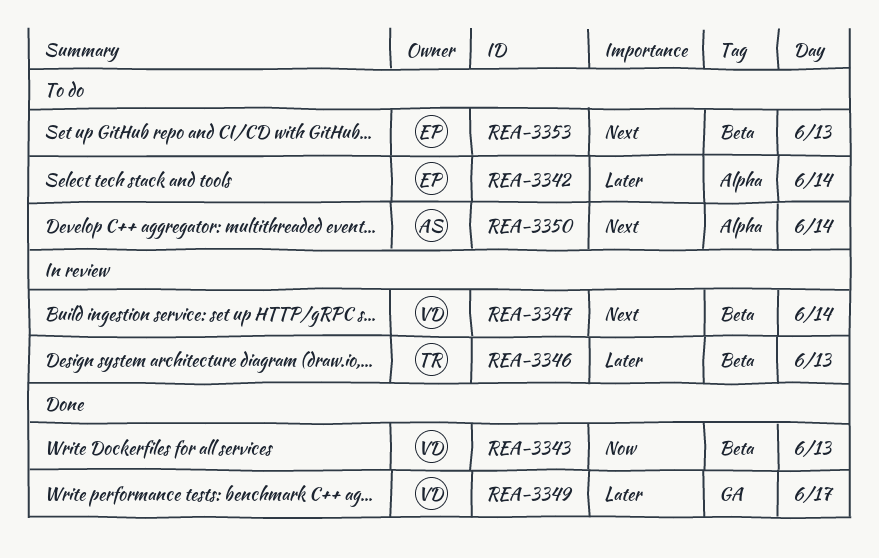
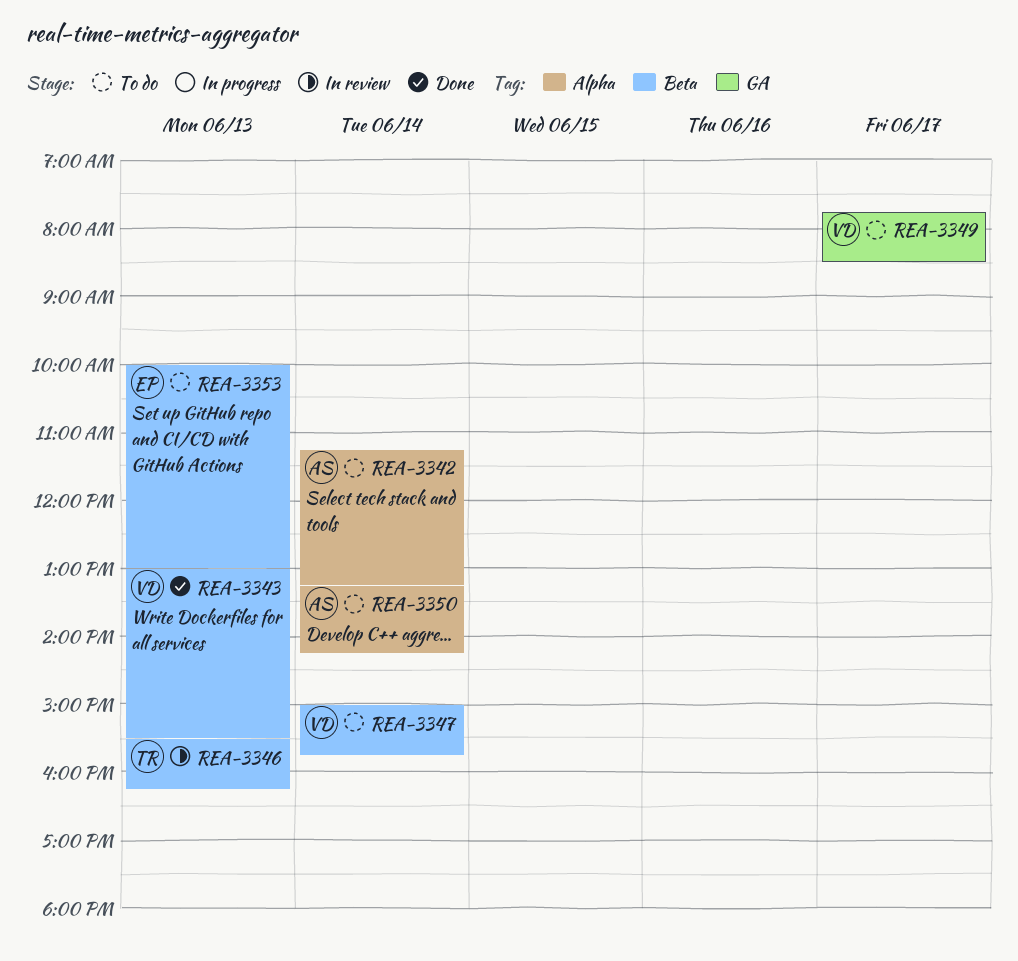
REA-3342, owner: EP -> AS
REA-3347, status: In review -> To do
REA-3349, status: Done -> To do

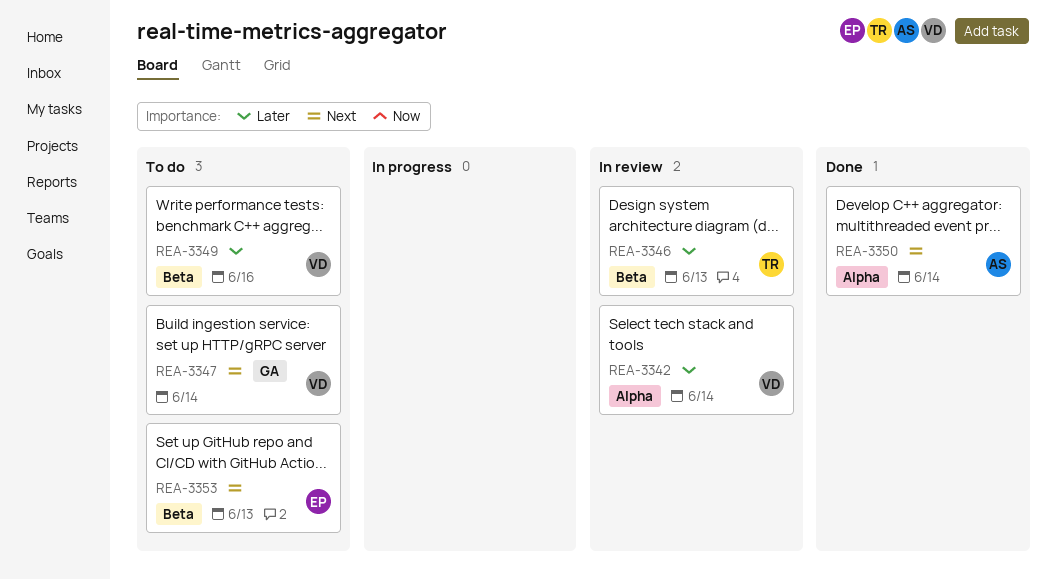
REA-3342, status: To do -> In review
REA-3342, owner: AS -> VD
REA-3343: present -> none
REA-3347, label: Beta -> GA
REA-3349, label: GA -> Beta
REA-3349, day: Jun 17 -> Jun 16
REA-3350, status: To do -> Done

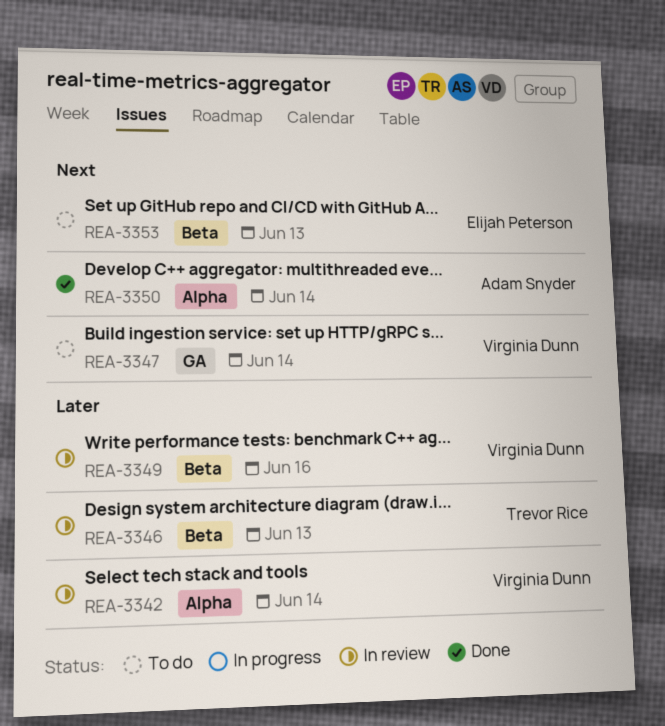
REA-3349, status: To do -> In review

